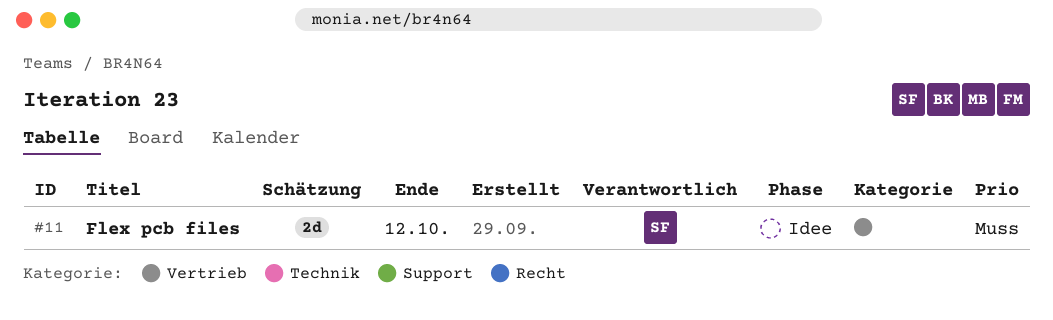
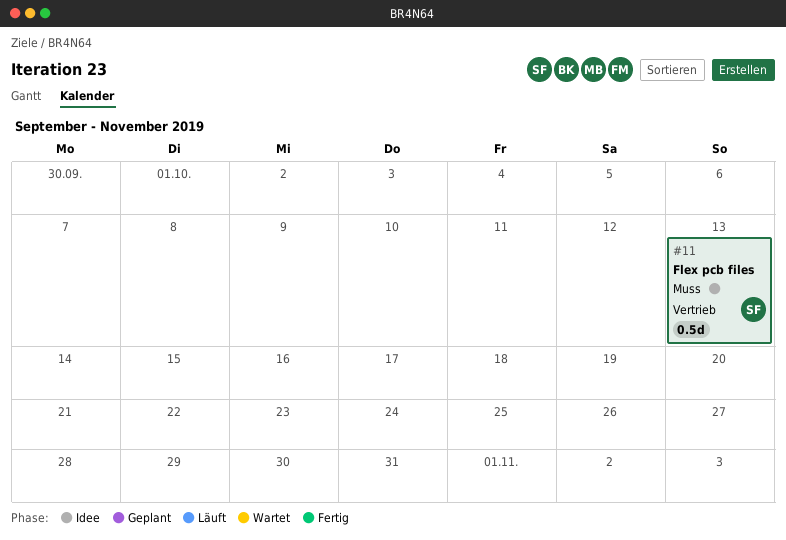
#11, estimate: 2d -> 0.5d
#11, due: Oct 12 -> Oct 13

